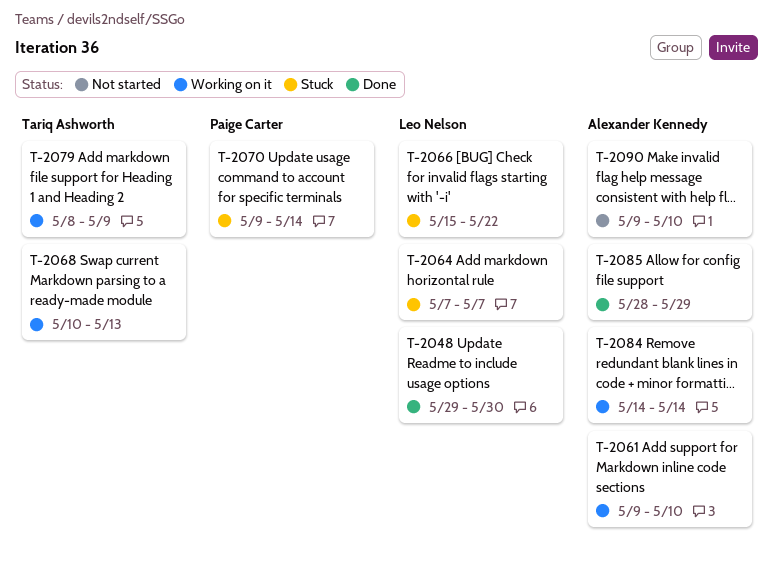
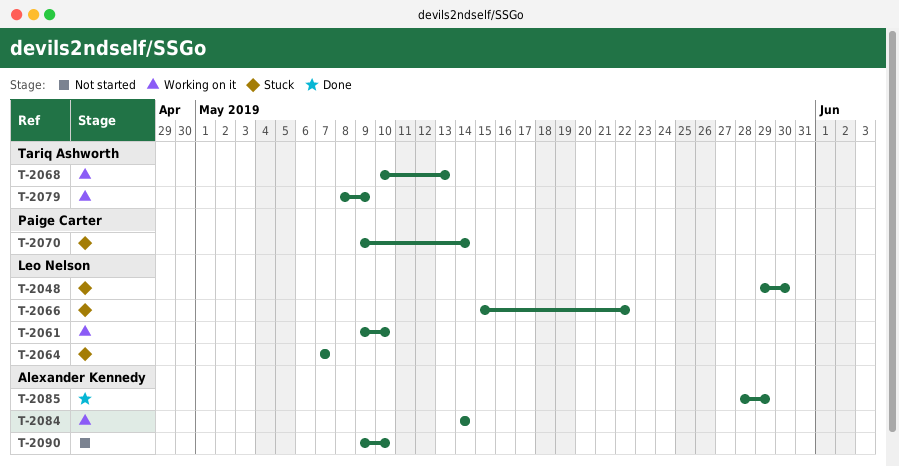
T-2048, status: Done -> Stuck
T-2061, owner: Alexander Kennedy -> Leo Nelson

